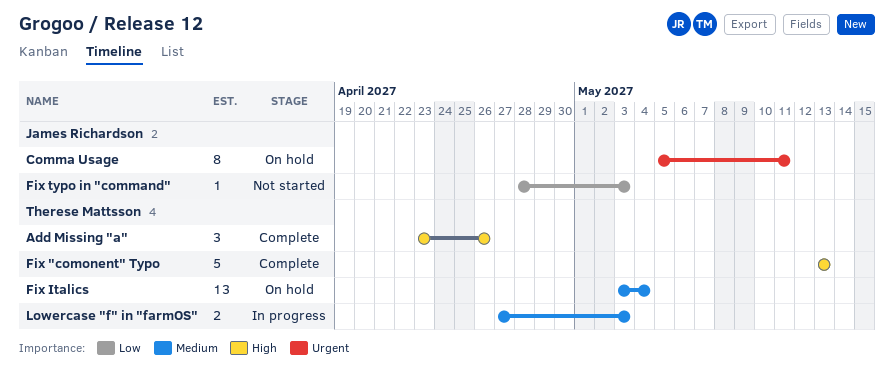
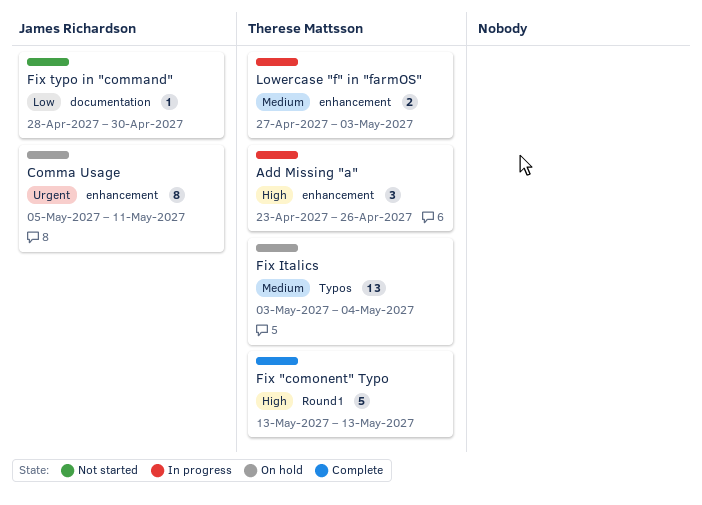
Add Missing "a", status: Complete -> In progress
Fix typo in "command", due: May 3 -> Apr 30

